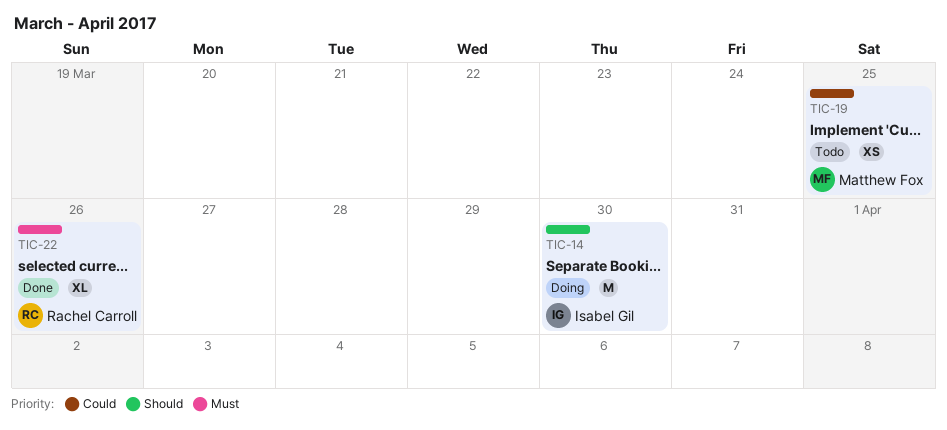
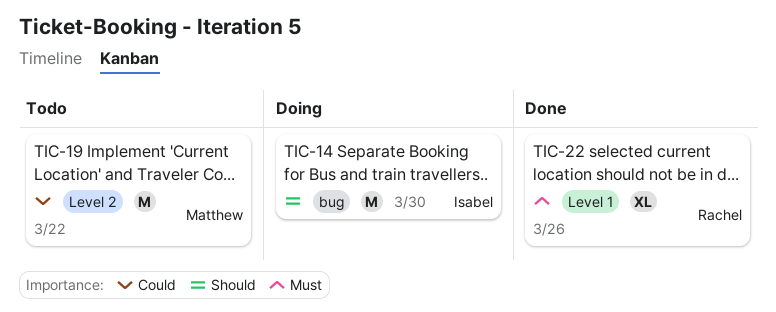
TIC-19, estimate: XS -> M
TIC-19, due: Mar 25 -> Mar 22

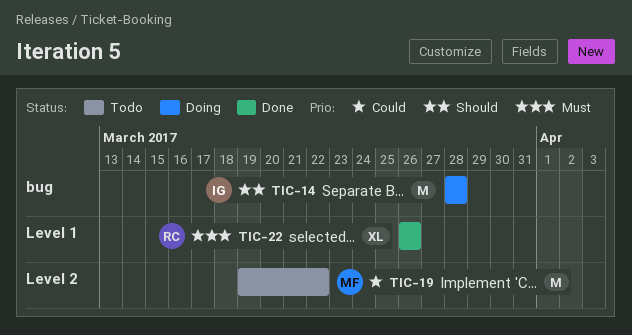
TIC-14, due: Mar 30 -> Mar 28

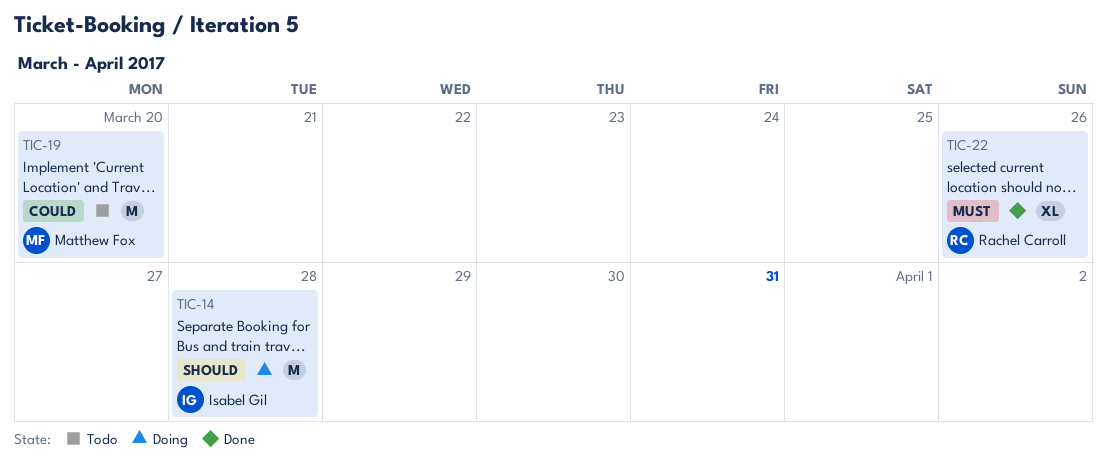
TIC-19, due: Mar 22 -> Mar 20

